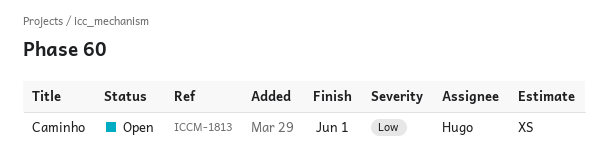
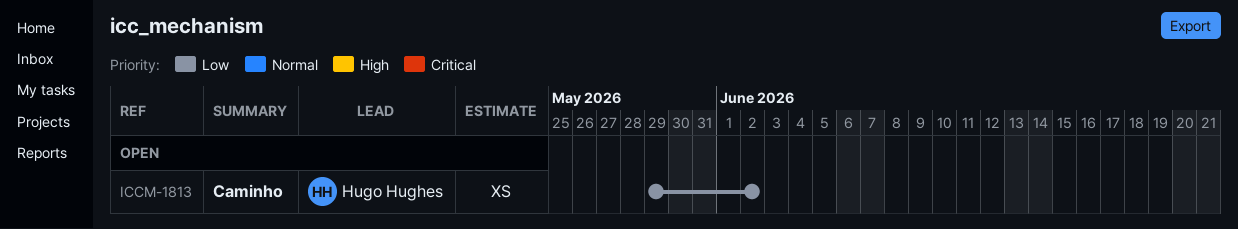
ICCM-1813, due: Jun 1 -> Jun 2

